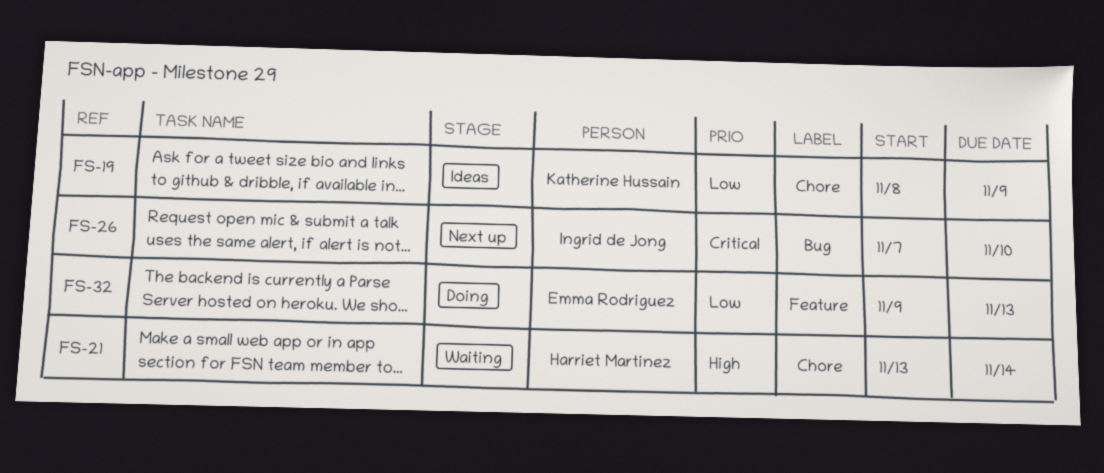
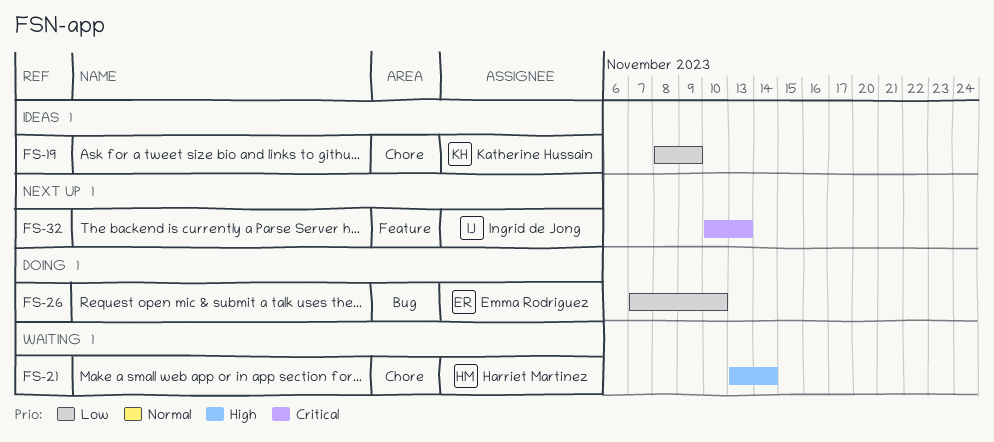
FS-26, status: Next up -> Doing
FS-26, owner: Ingrid de Jong -> Emma Rodriguez
FS-26, priority: Critical -> Low
FS-32, status: Doing -> Next up
FS-32, owner: Emma Rodriguez -> Ingrid de Jong
FS-32, priority: Low -> Critical
FS-32, start: Nov 9 -> Nov 10

